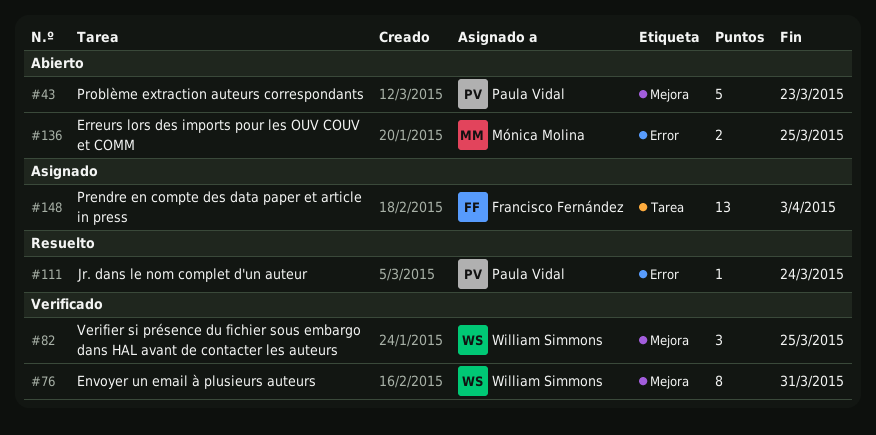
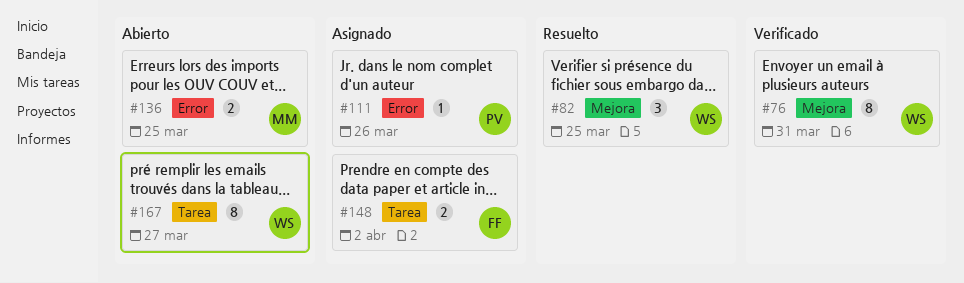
#43: present -> none
#82, status: Verificado -> Resuelto
#111, status: Resuelto -> Asignado
#111, due: Mar 24 -> Mar 26
#148, estimate: 13 -> 2
#148, due: Apr 3 -> Apr 2
#167: none -> present

